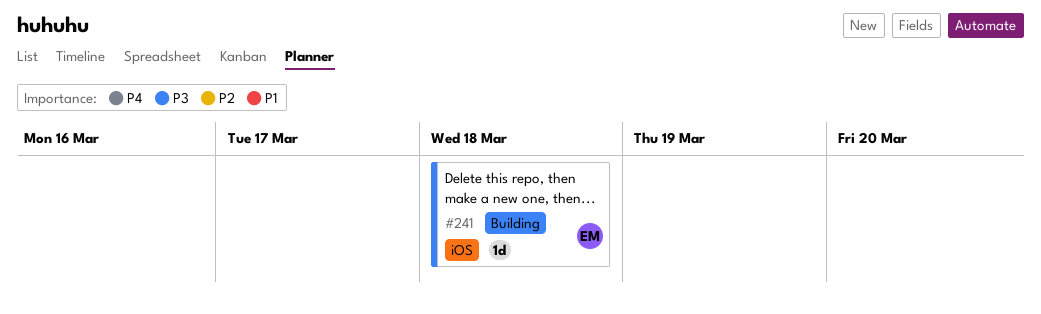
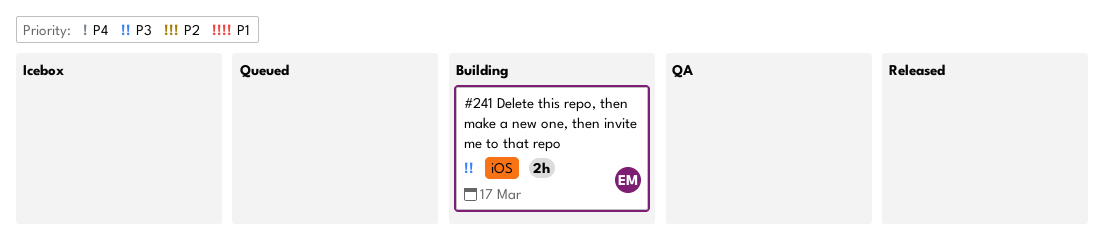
#241, estimate: 1d -> 2h
#241, due: Mar 18 -> Mar 17

